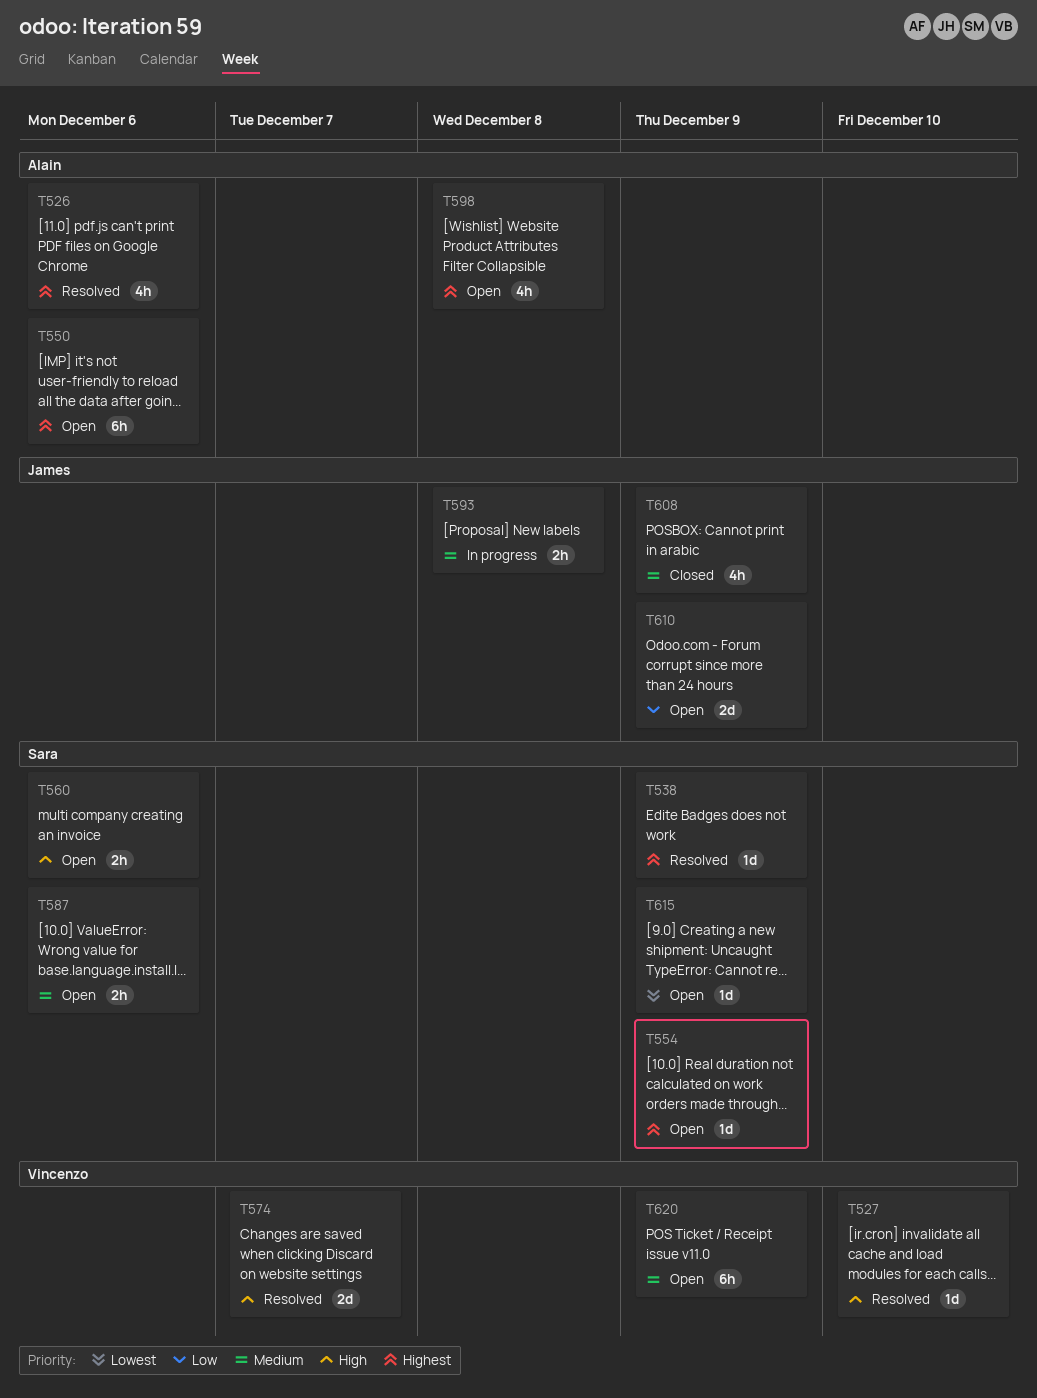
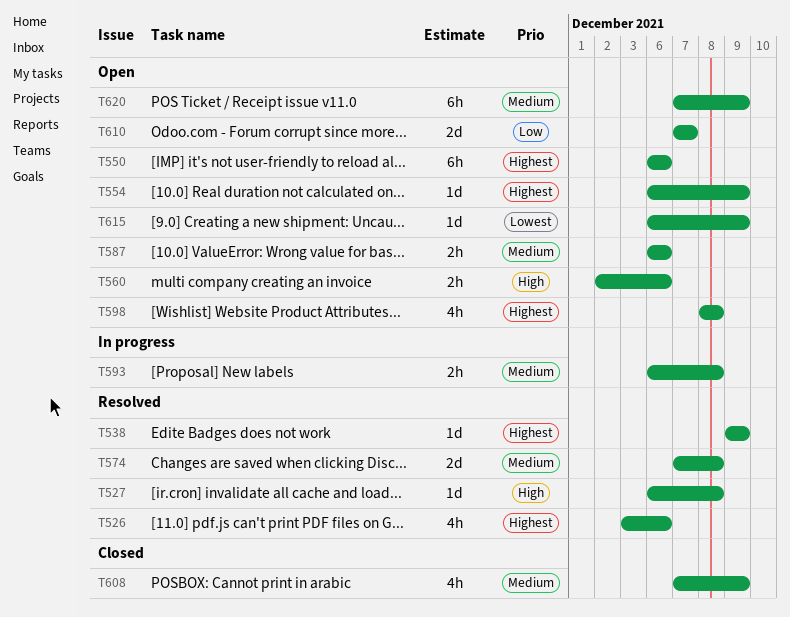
T527, due: Dec 10 -> Dec 8
T574, priority: High -> Medium
T574, due: Dec 7 -> Dec 8
T610, due: Dec 9 -> Dec 7

